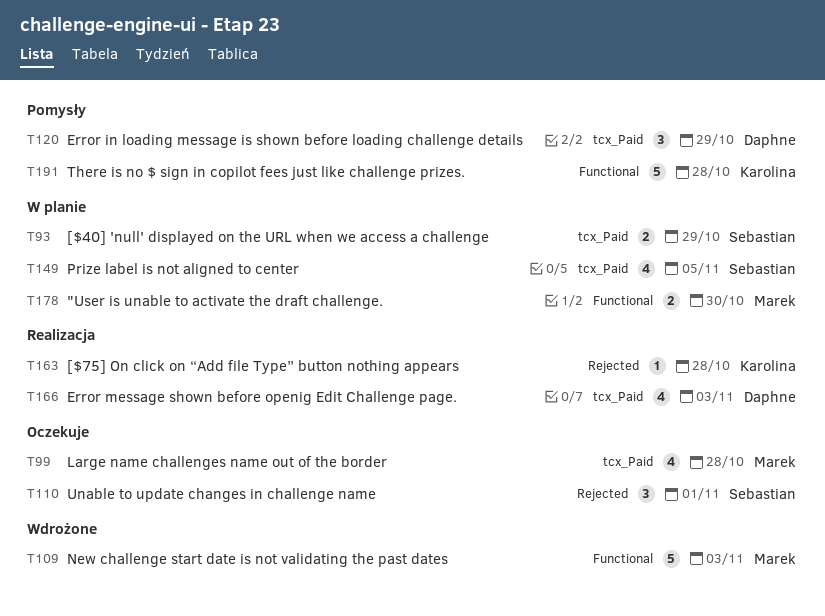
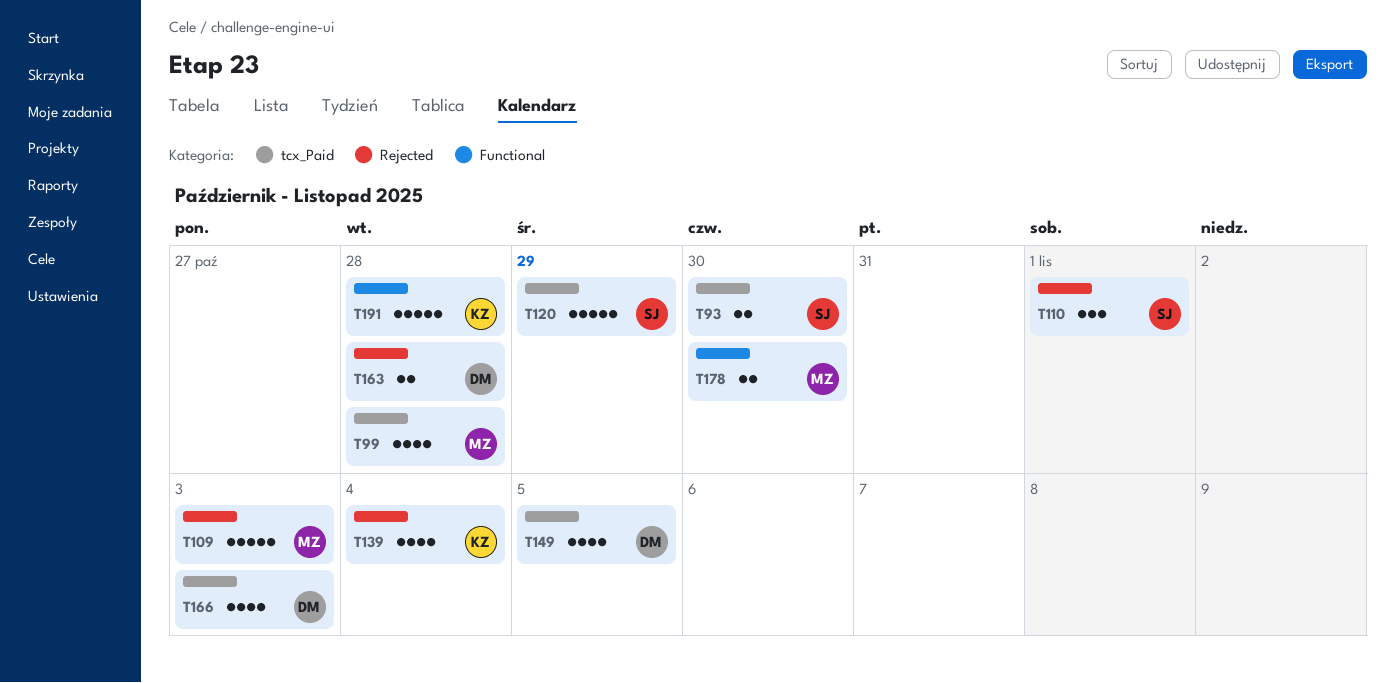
T93, due: Oct 29 -> Oct 30
T109, label: Functional -> Rejected
T120, owner: Daphne -> Sebastian
T120, estimate: 3 -> 5
T139: none -> present
T149, owner: Sebastian -> Daphne
T163, owner: Karolina -> Daphne
T163, estimate: 1 -> 2

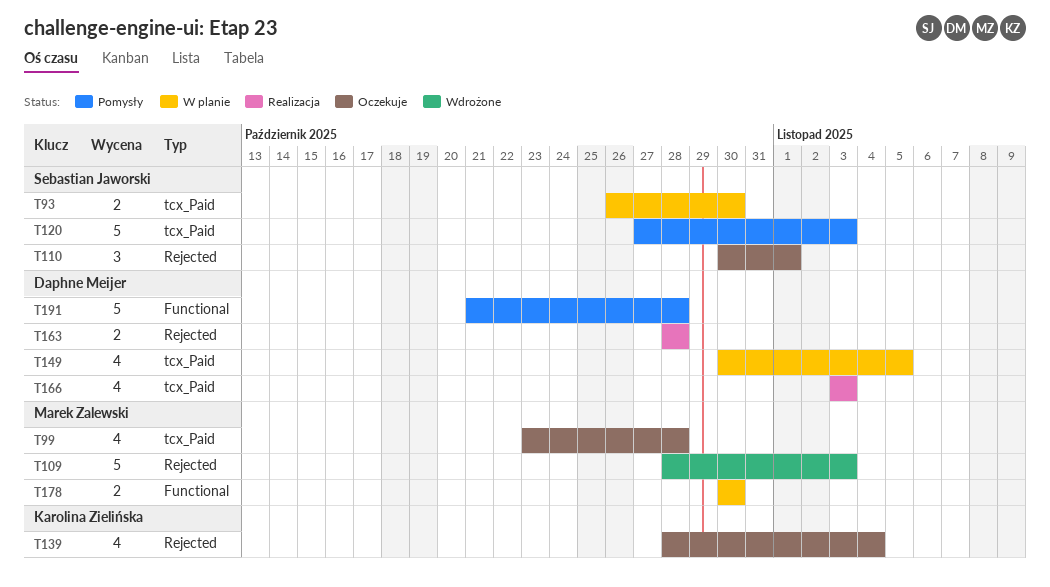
T120, due: Oct 29 -> Nov 3
T191, owner: Karolina Zielińska -> Daphne Meijer

